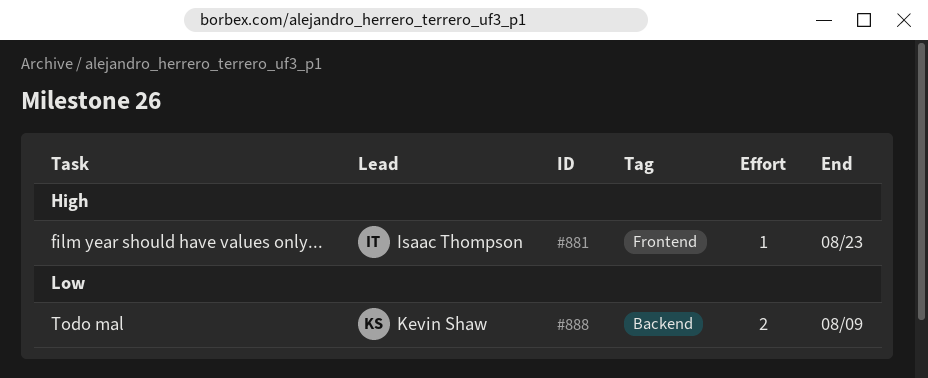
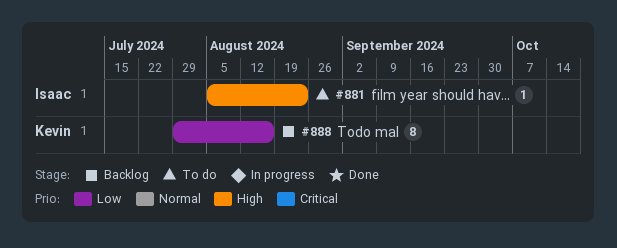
#888, estimate: 2 -> 8
#888, due: Aug 9 -> Aug 16

